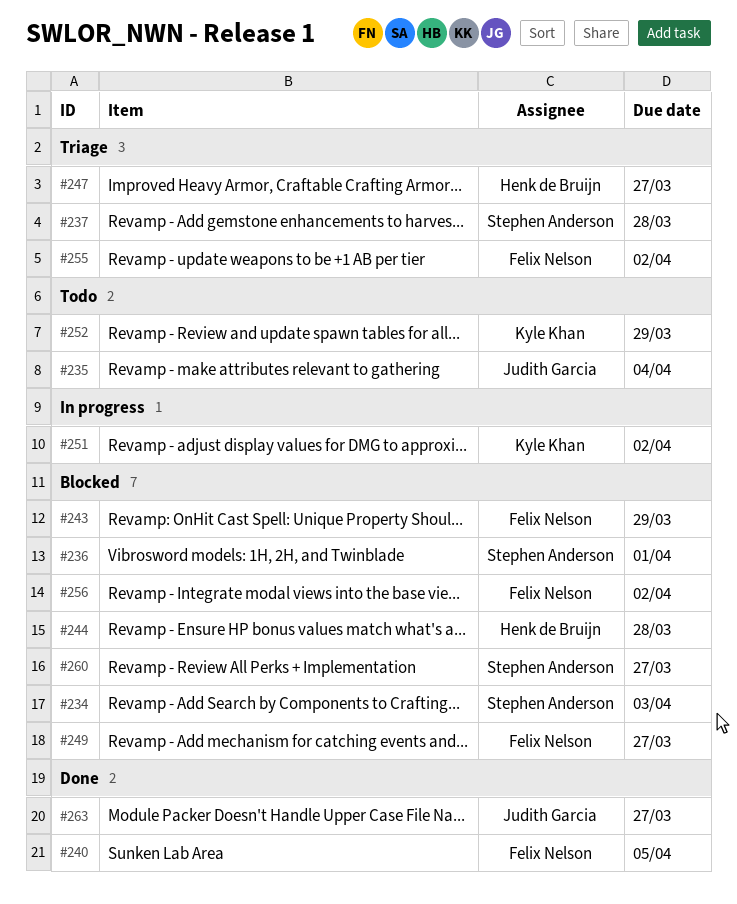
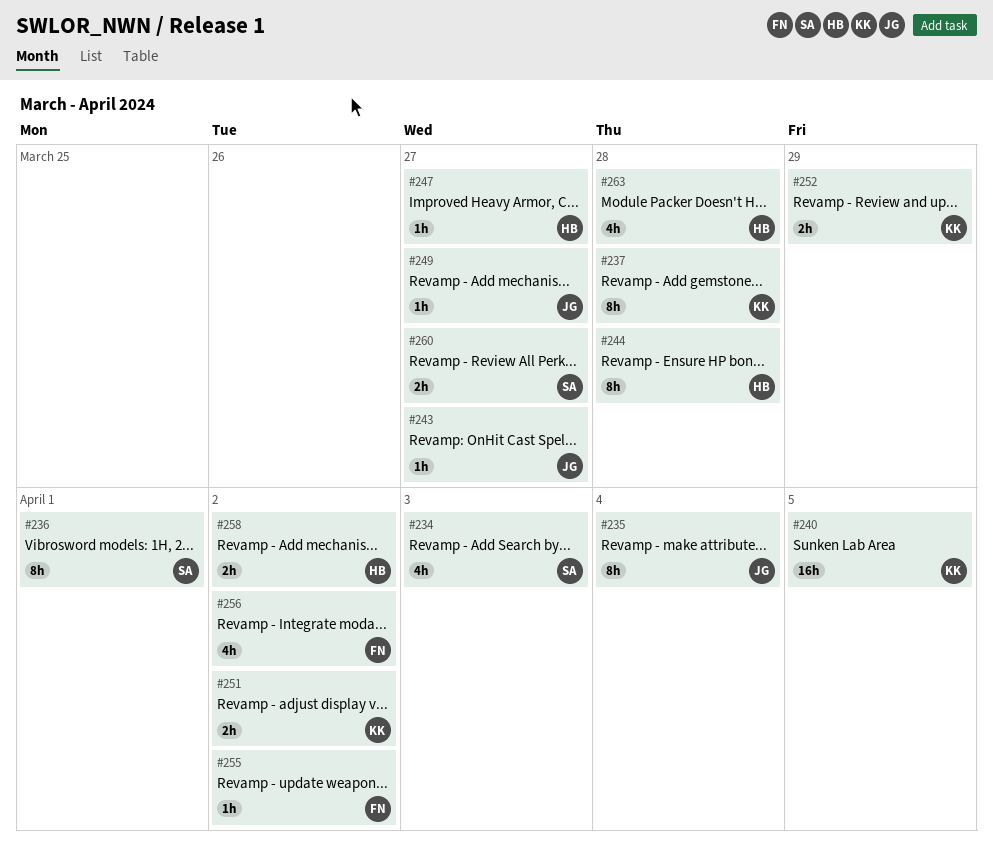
#237, owner: Stephen Anderson -> Kyle Khan
#240, owner: Felix Nelson -> Kyle Khan
#243, owner: Felix Nelson -> Judith Garcia
#243, due: Mar 29 -> Mar 27
#249, owner: Felix Nelson -> Judith Garcia
#258: none -> present
#263, owner: Judith Garcia -> Henk de Bruijn
#263, due: Mar 27 -> Mar 28

